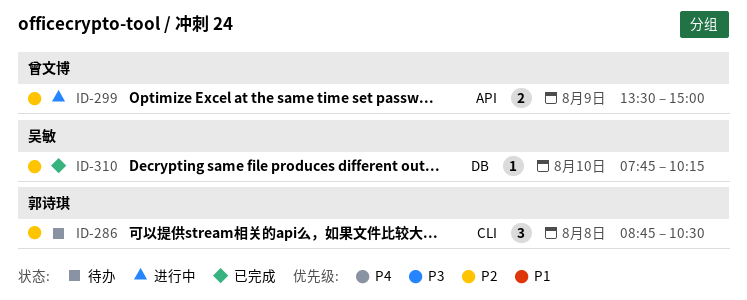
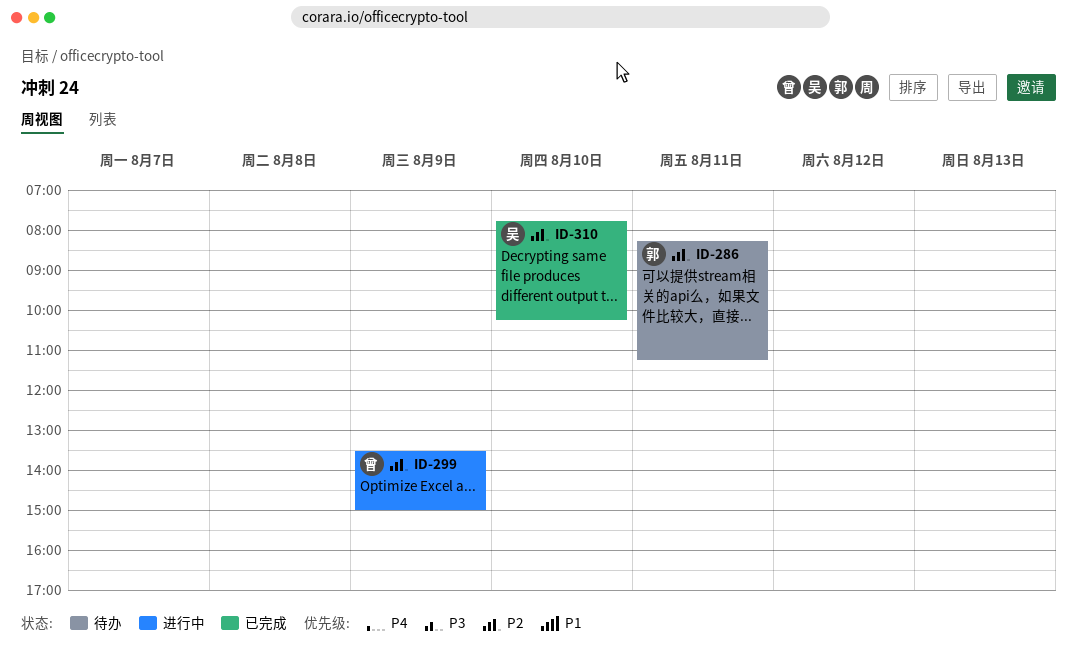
ID-286, day: Aug 8 -> Aug 11
ID-286, begins: 08:45 -> 08:15
ID-286, ends: 10:30 -> 11:15

